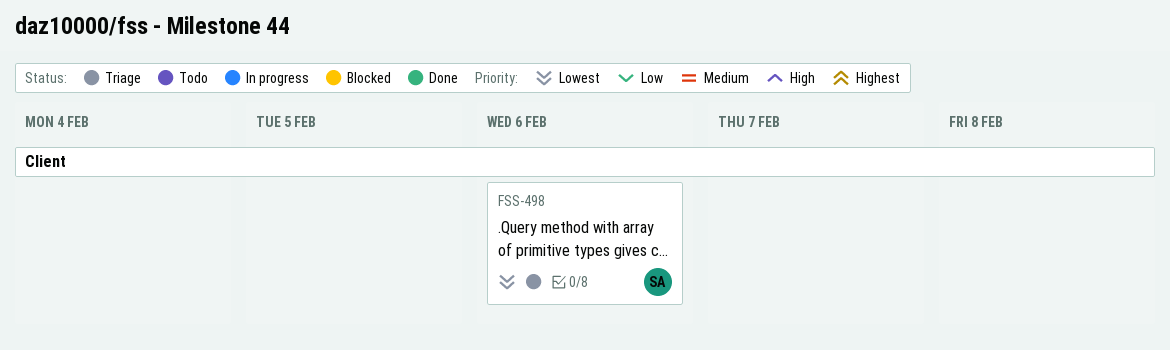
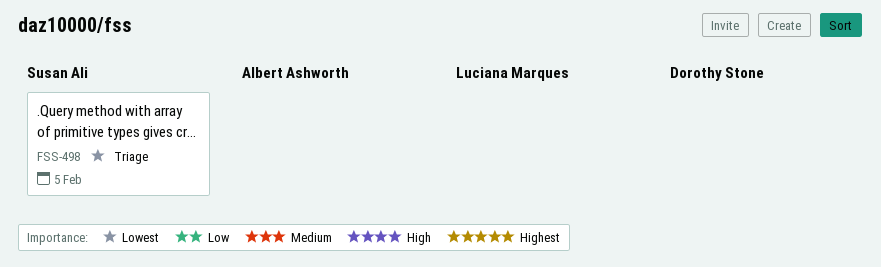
FSS-498, due: Feb 6 -> Feb 5

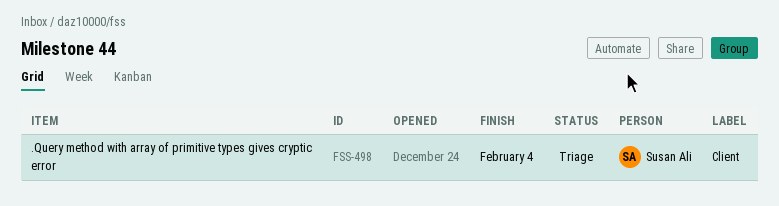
FSS-498, due: Feb 5 -> Feb 4

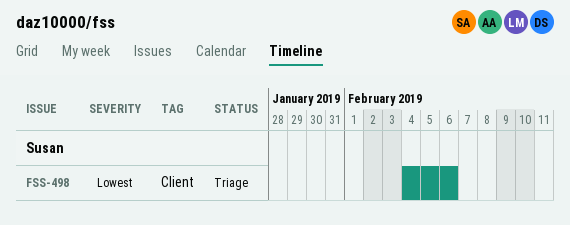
FSS-498, due: Feb 4 -> Feb 6

